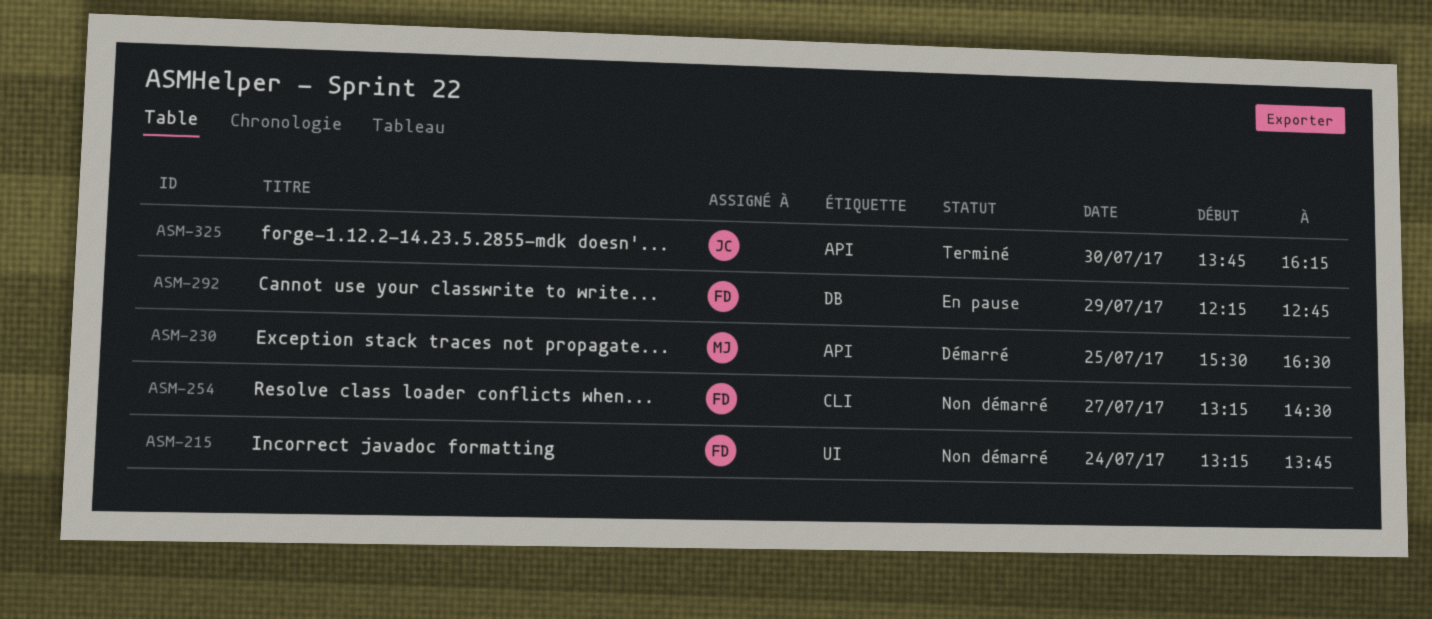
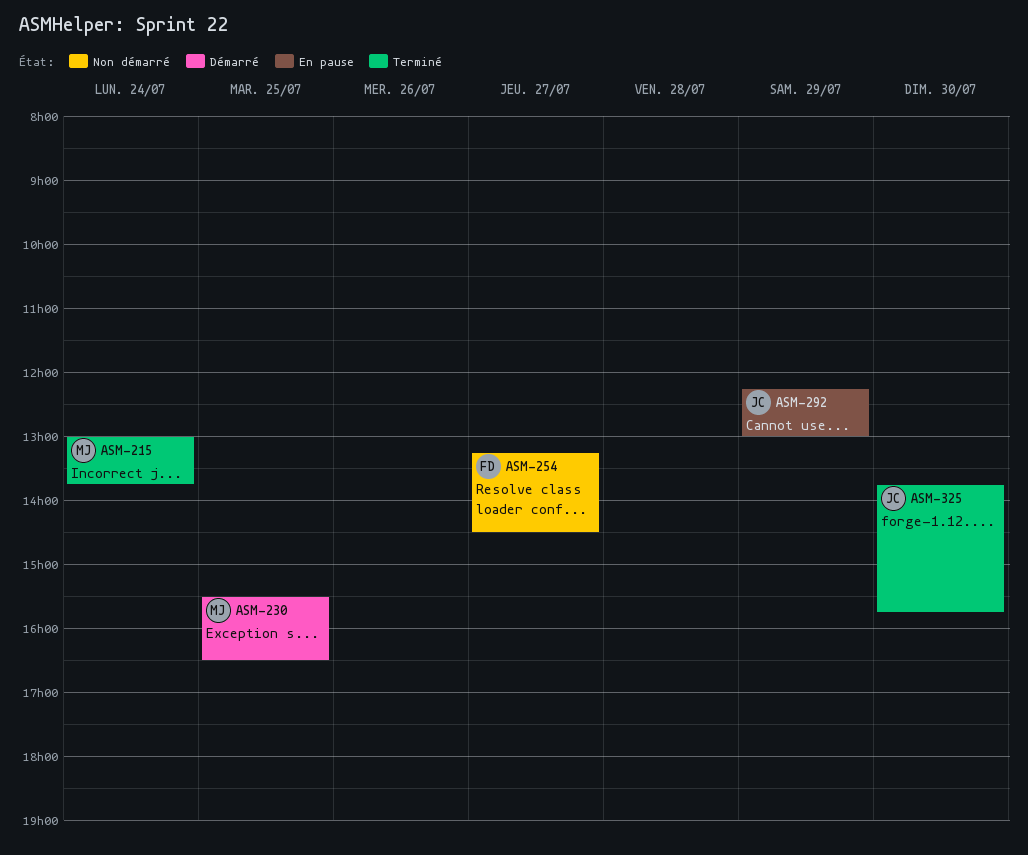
ASM-215, status: Non démarré -> Terminé
ASM-215, owner: FD -> MJ
ASM-215, begins: 13:15 -> 13:00
ASM-292, owner: FD -> JC
ASM-292, ends: 12:45 -> 13:00
ASM-325, ends: 16:15 -> 15:45

